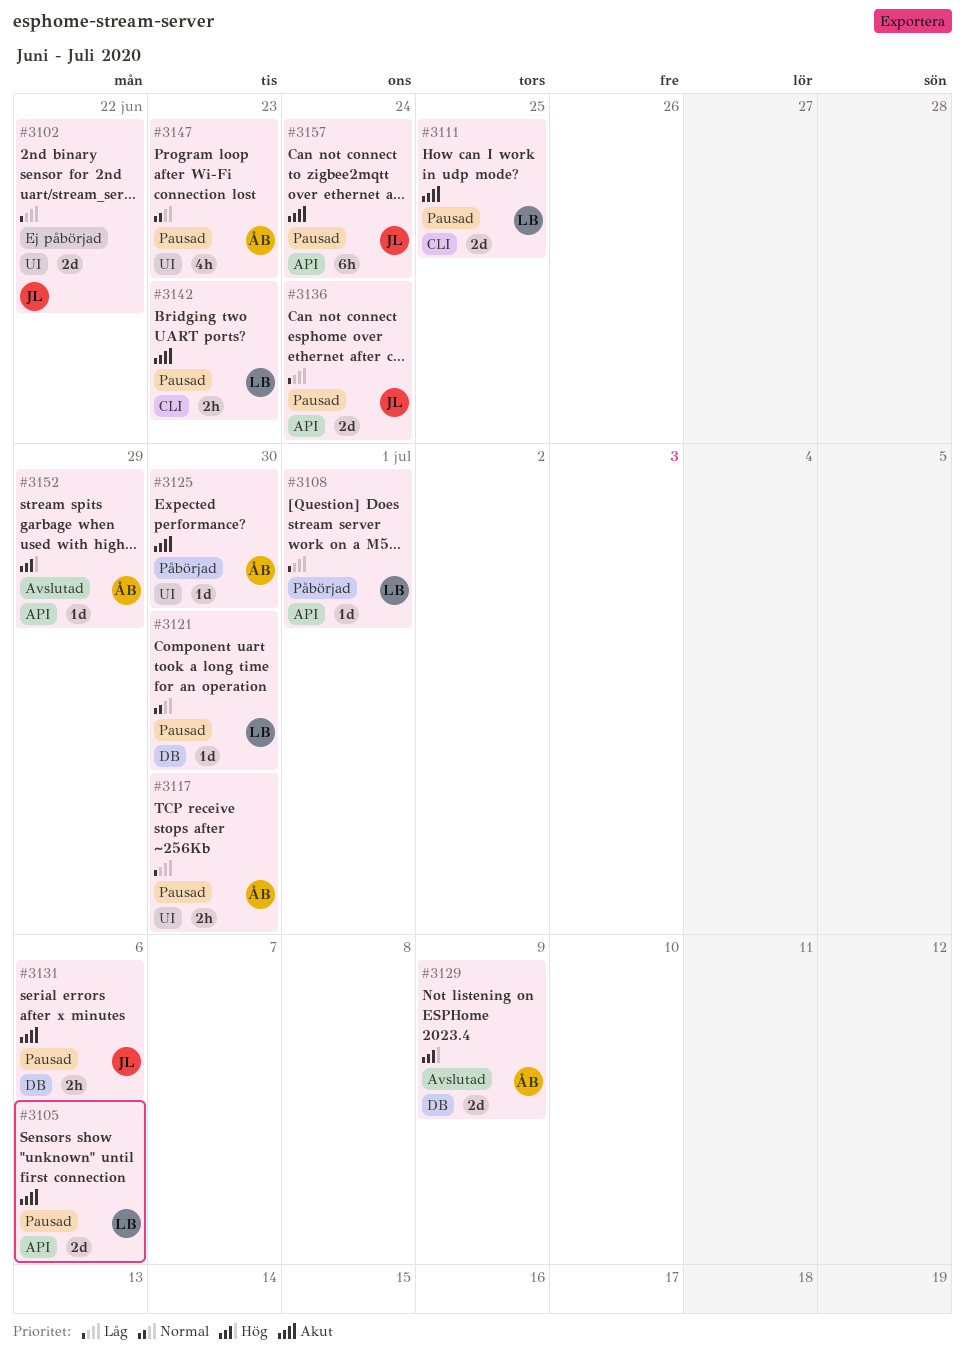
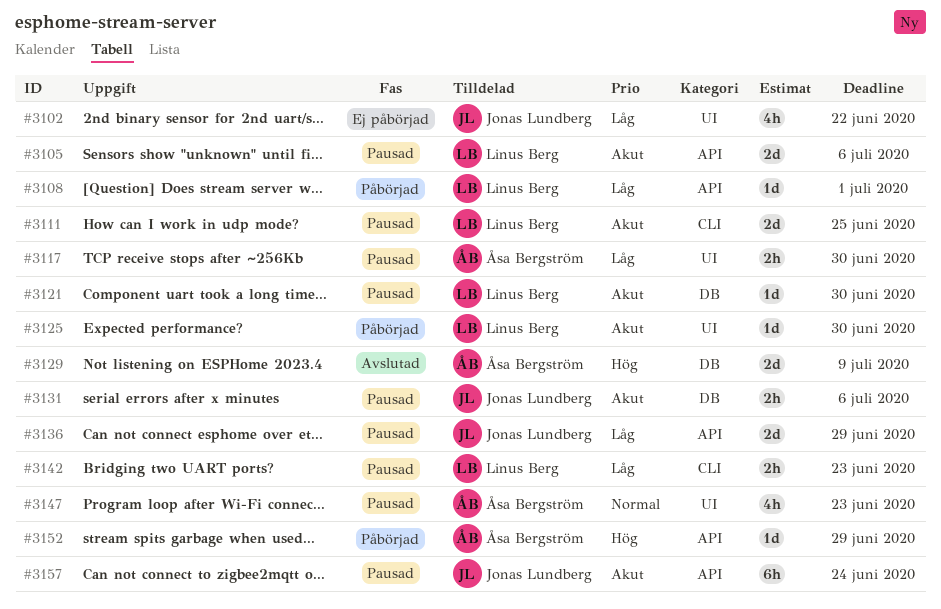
#3102, estimate: 2d -> 4h
#3121, priority: Normal -> Akut
#3125, owner: Åsa Bergström -> Linus Berg
#3136, due: Jun 24 -> Jun 29
#3142, priority: Akut -> Låg
#3152, status: Avslutad -> Påbörjad

